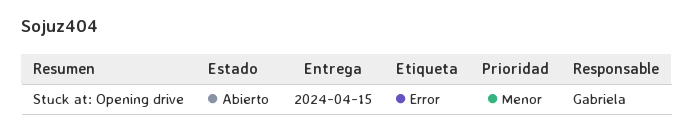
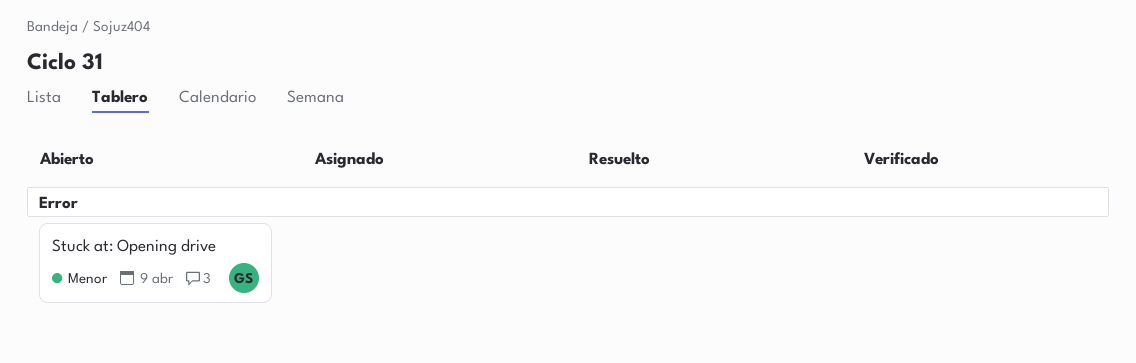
Stuck at: Opening drive, due: Apr 15 -> Apr 9

